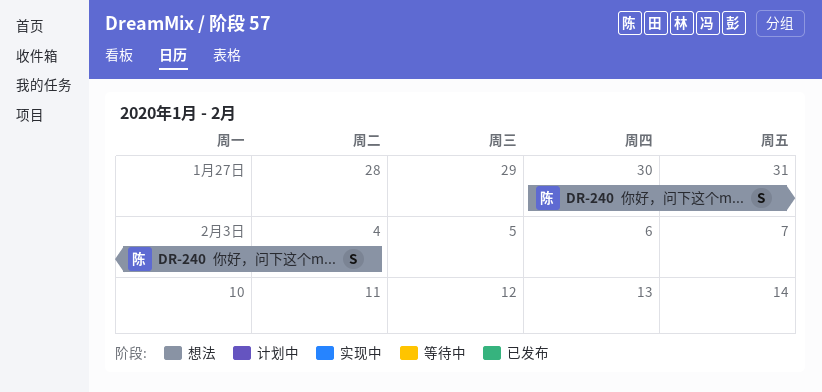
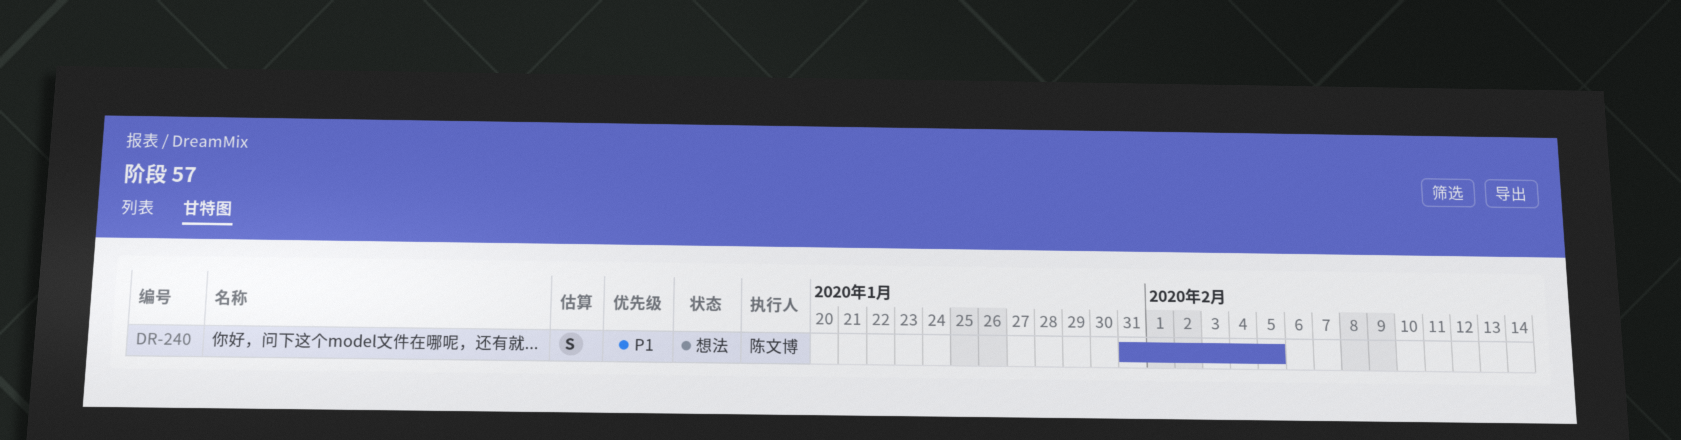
DR-240, start: Jan 30 -> Jan 31
DR-240, due: Feb 4 -> Feb 5

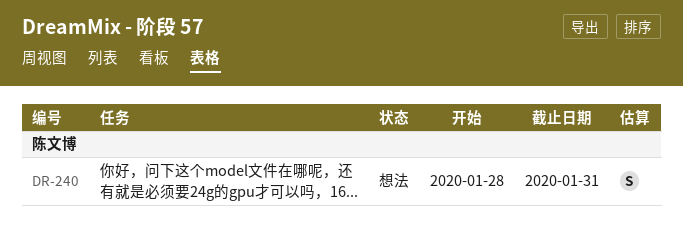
DR-240, start: Jan 31 -> Jan 28
DR-240, due: Feb 5 -> Jan 31

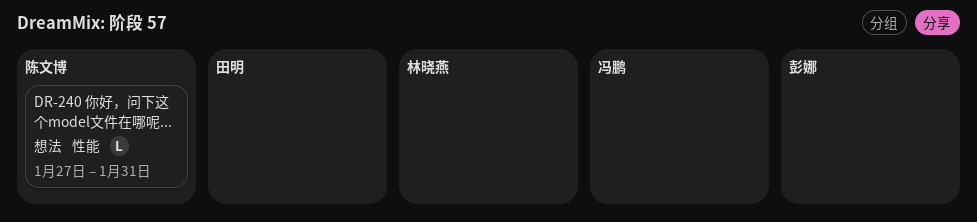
DR-240, estimate: S -> L
DR-240, start: Jan 28 -> Jan 27

